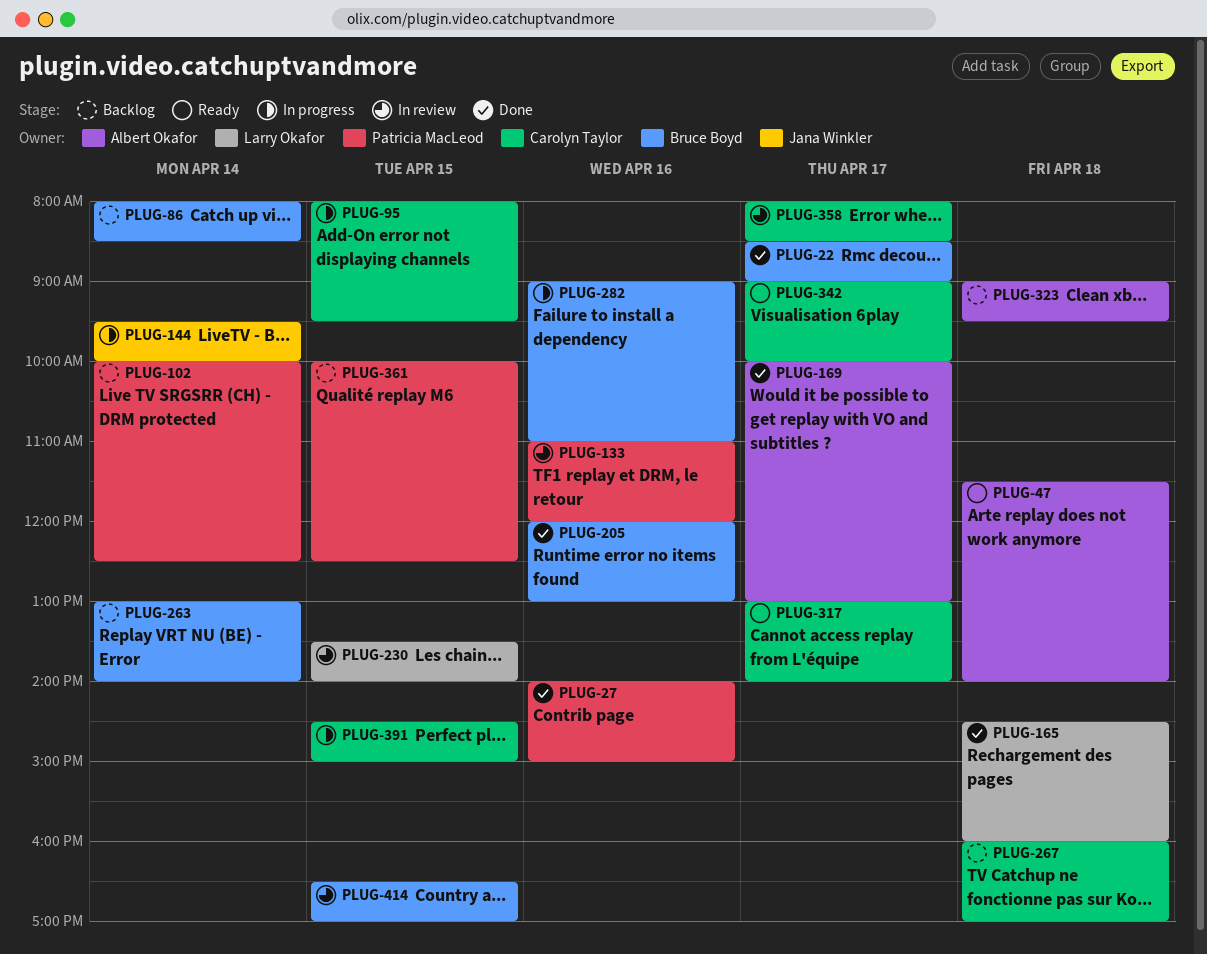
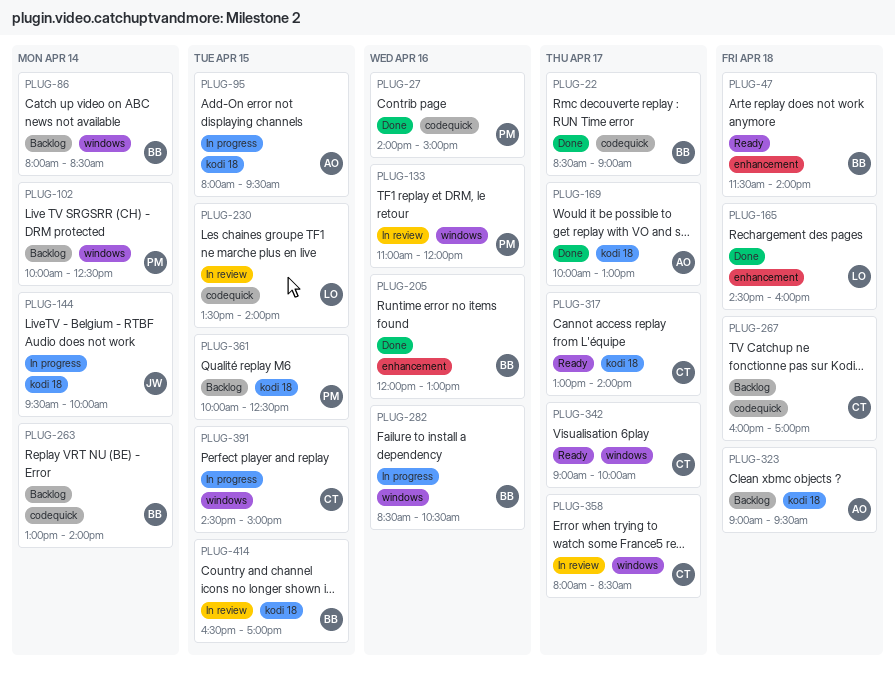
PLUG-47, owner: Albert Okafor -> Bruce Boyd
PLUG-95, owner: Carolyn Taylor -> Albert Okafor
PLUG-282, begins: 09:00 -> 08:30
PLUG-282, ends: 11:00 -> 10:30

